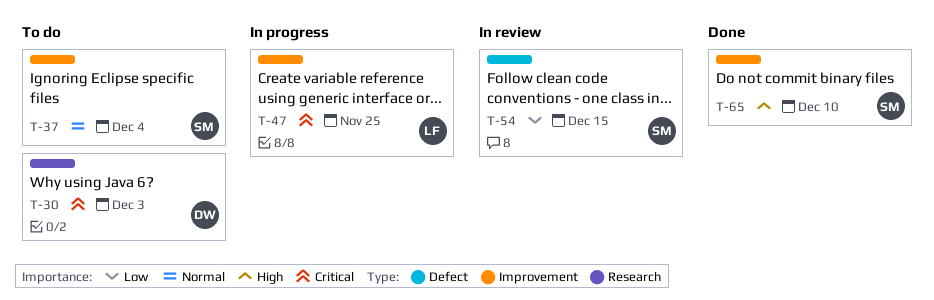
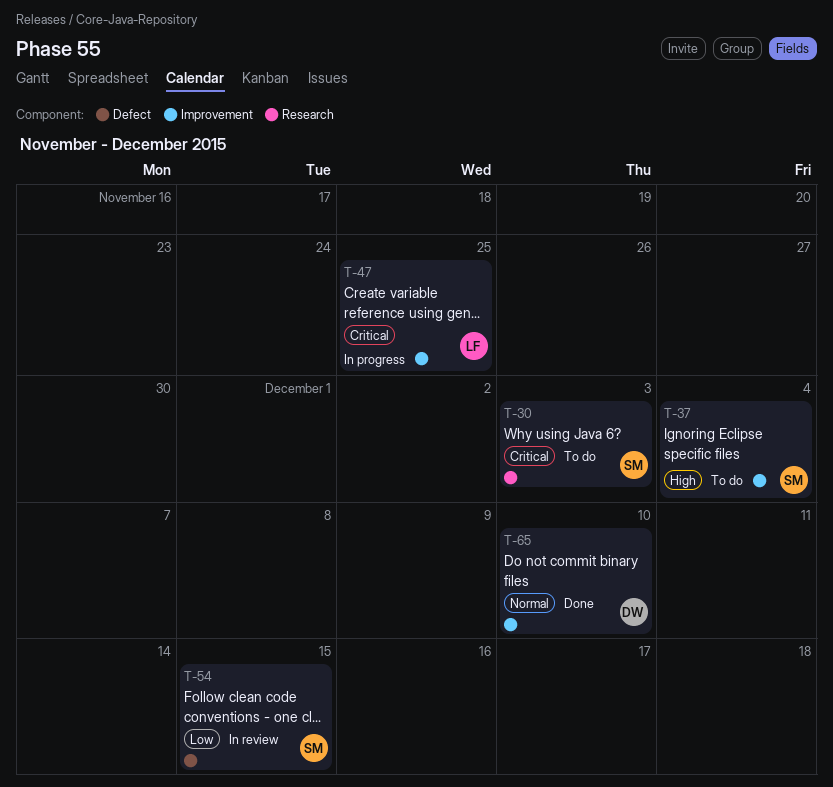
T-30, owner: DW -> SM
T-37, priority: Normal -> High
T-65, owner: SM -> DW
T-65, priority: High -> Normal

